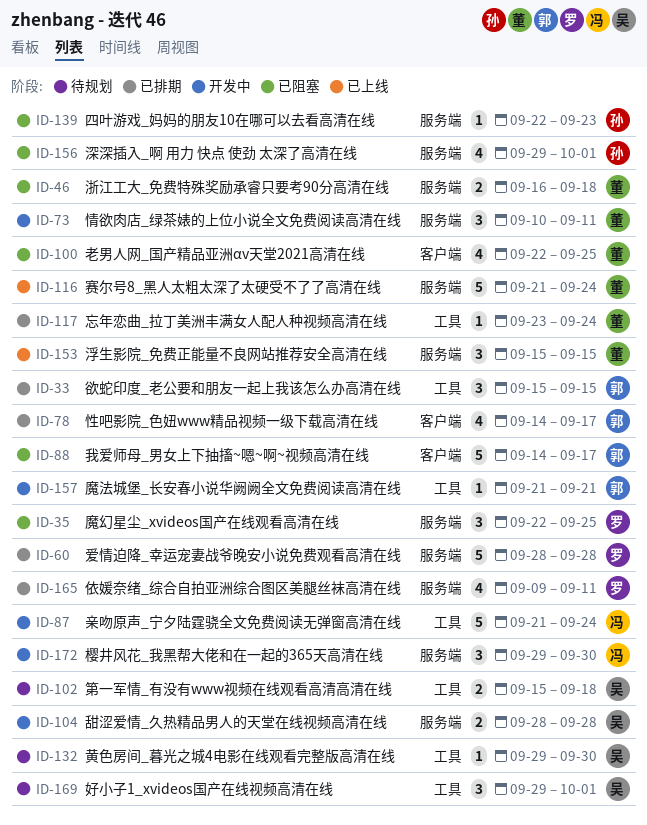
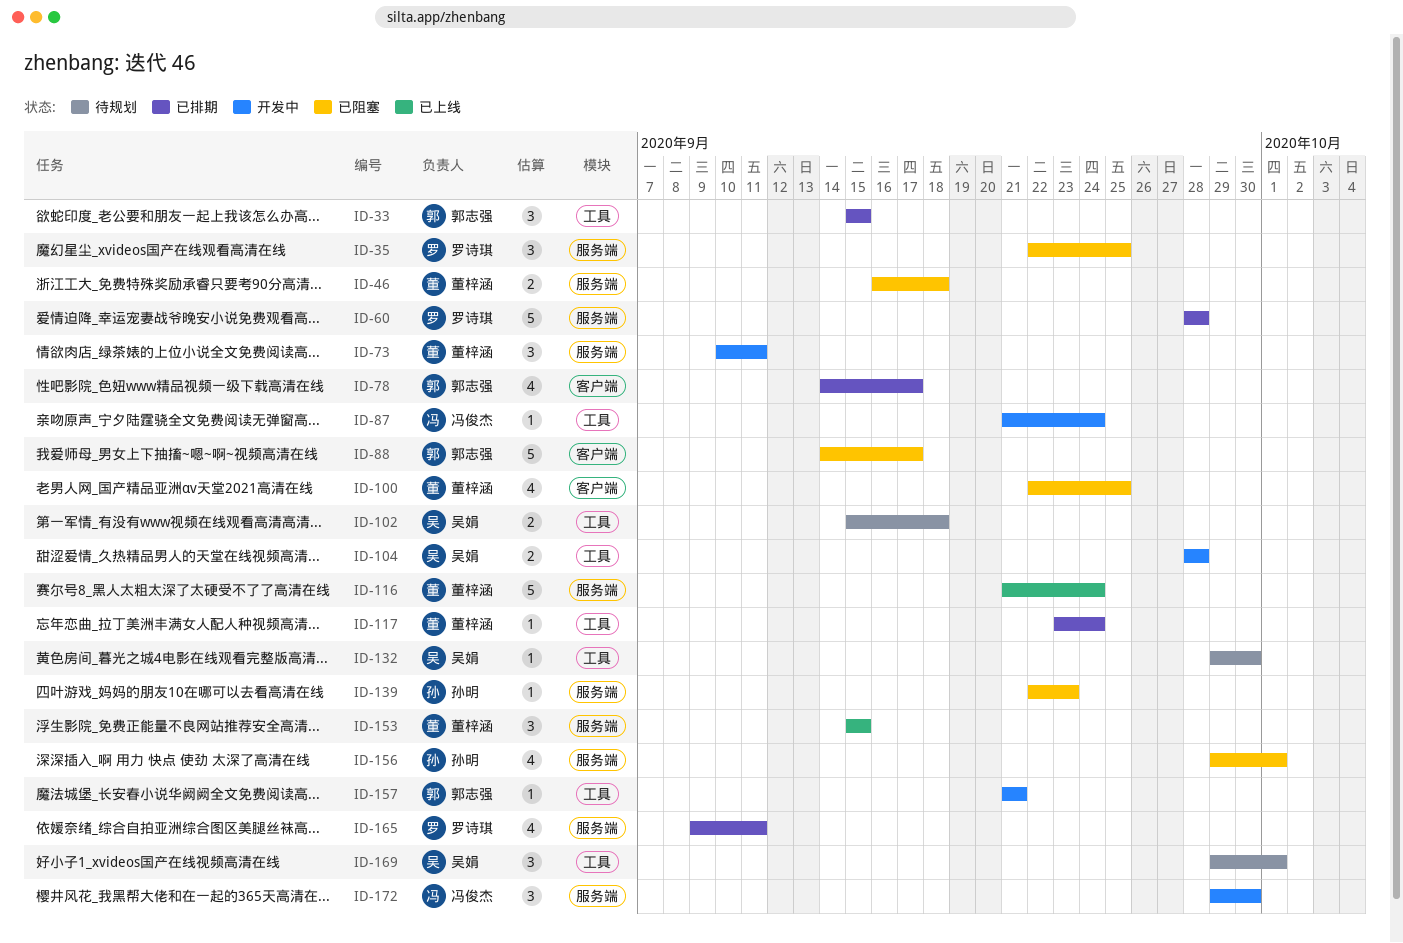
ID-87, estimate: 5 -> 1
ID-104, label: 服务端 -> 工具

